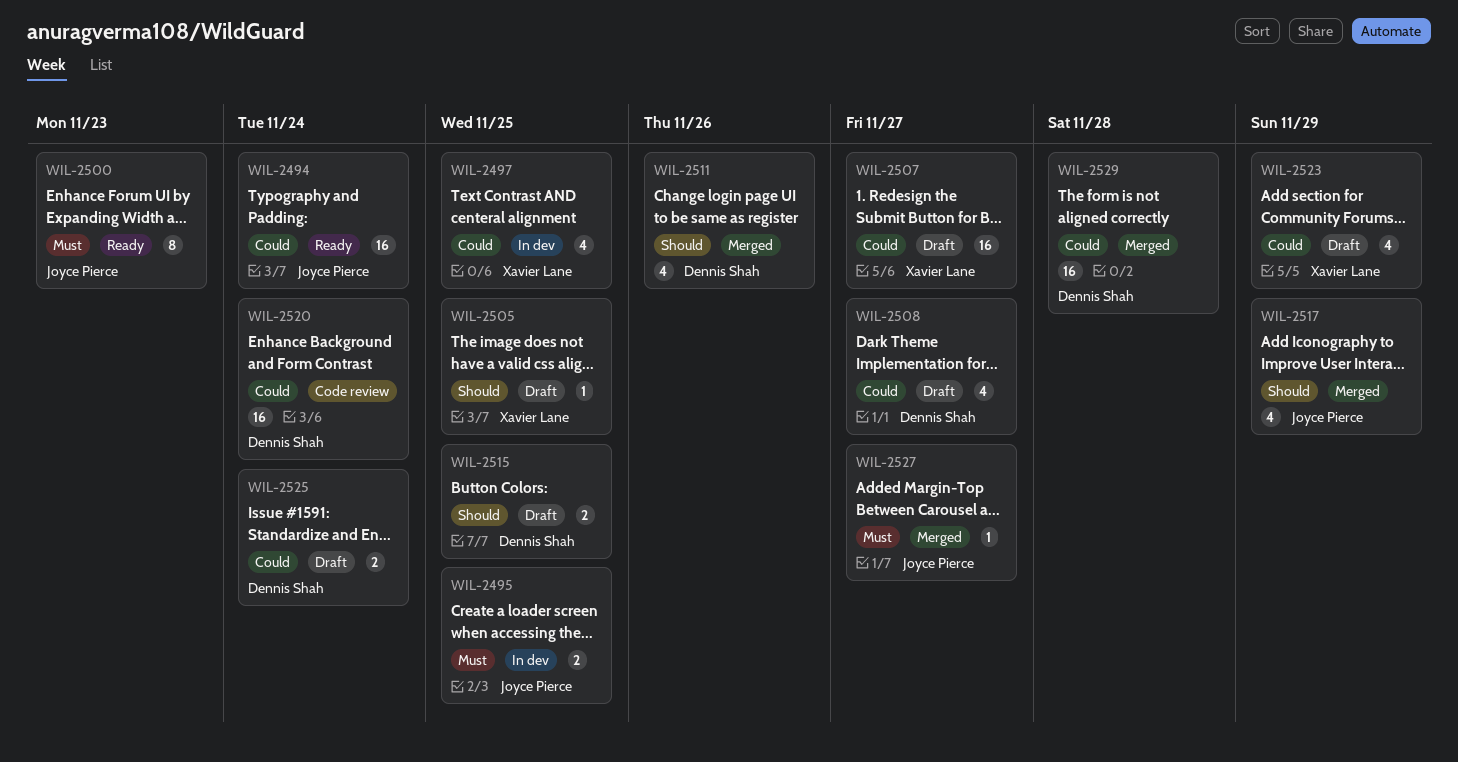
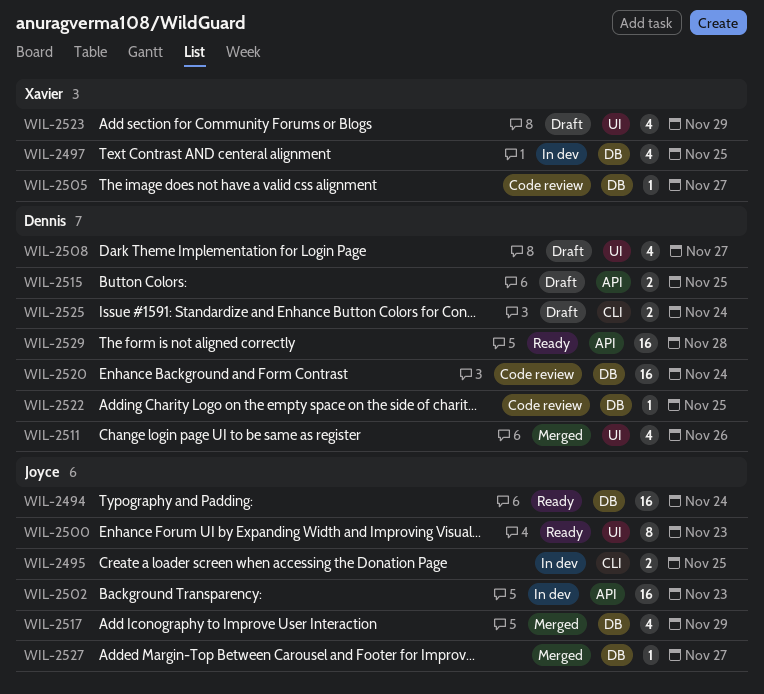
WIL-2502: none -> present
WIL-2505, status: Draft -> Code review
WIL-2505, due: Nov 25 -> Nov 27
WIL-2507: present -> none
WIL-2522: none -> present
WIL-2529, status: Merged -> Ready

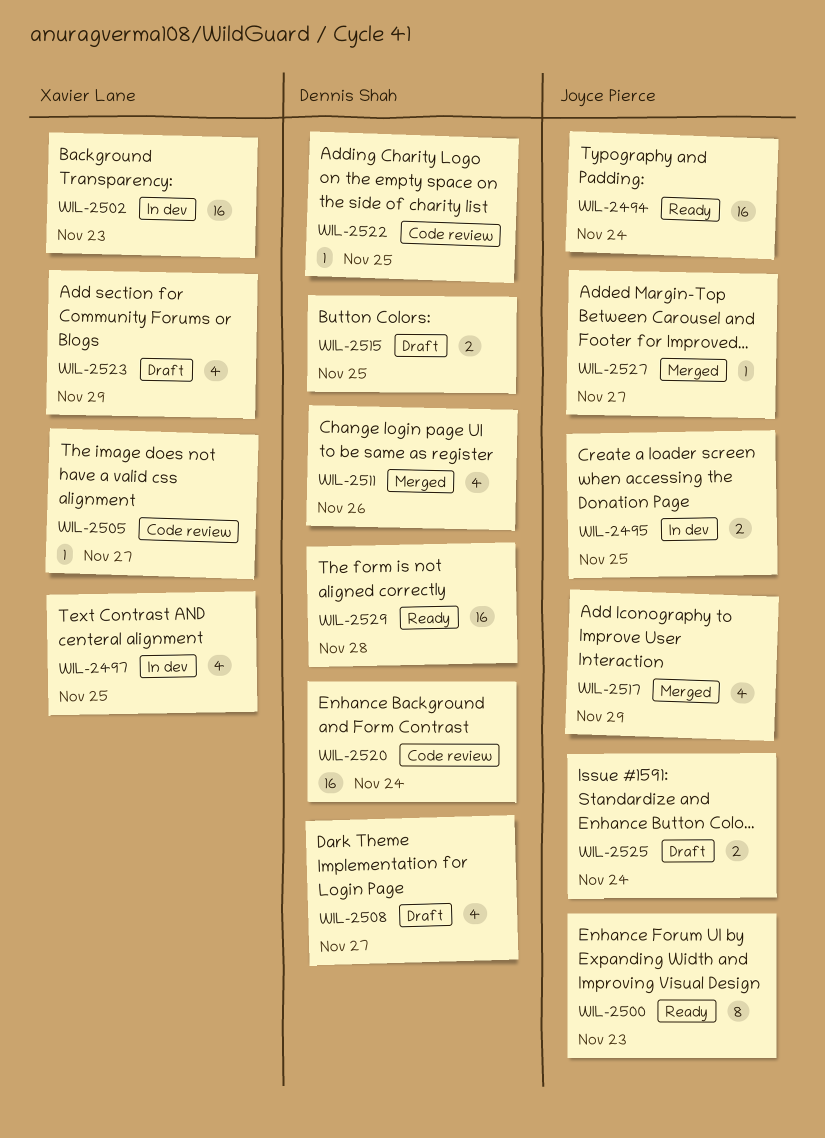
WIL-2502, owner: Joyce Pierce -> Xavier Lane
WIL-2525, owner: Dennis Shah -> Joyce Pierce

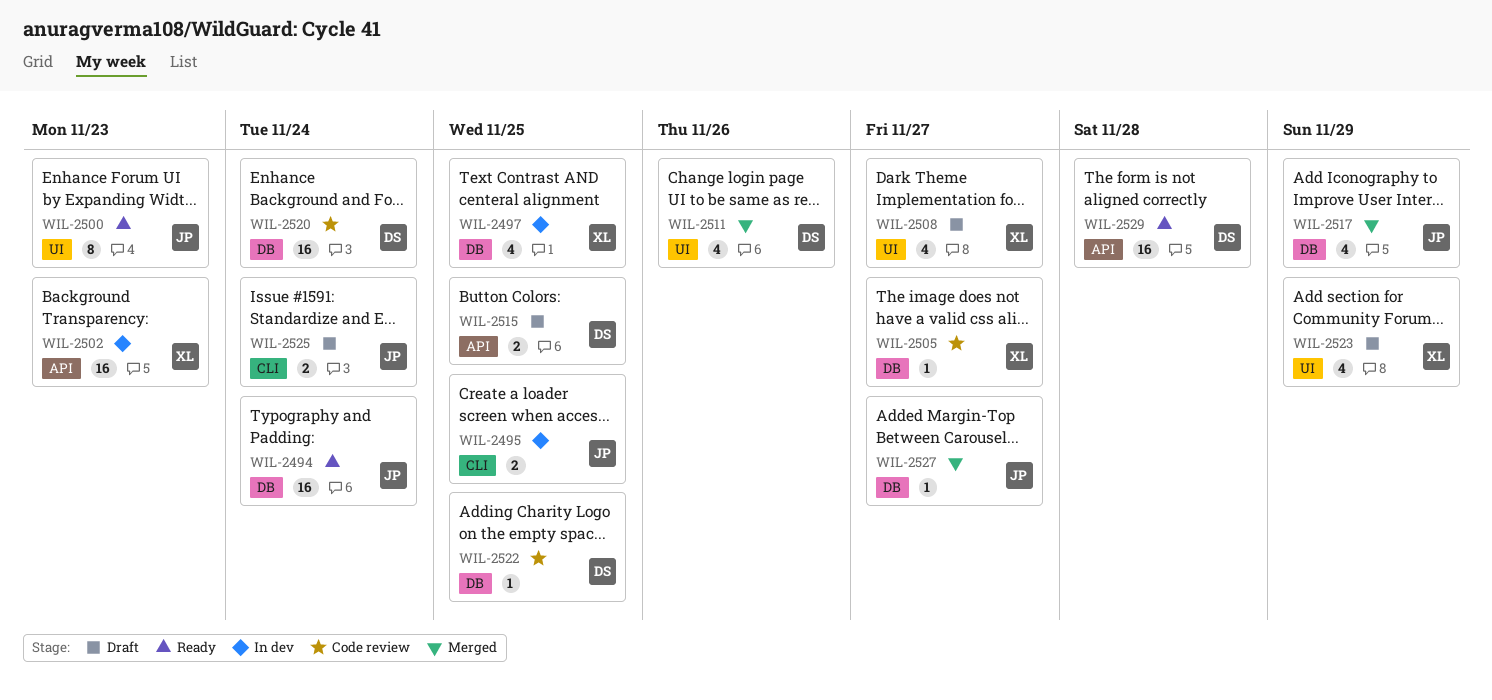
WIL-2508, owner: Dennis Shah -> Xavier Lane

